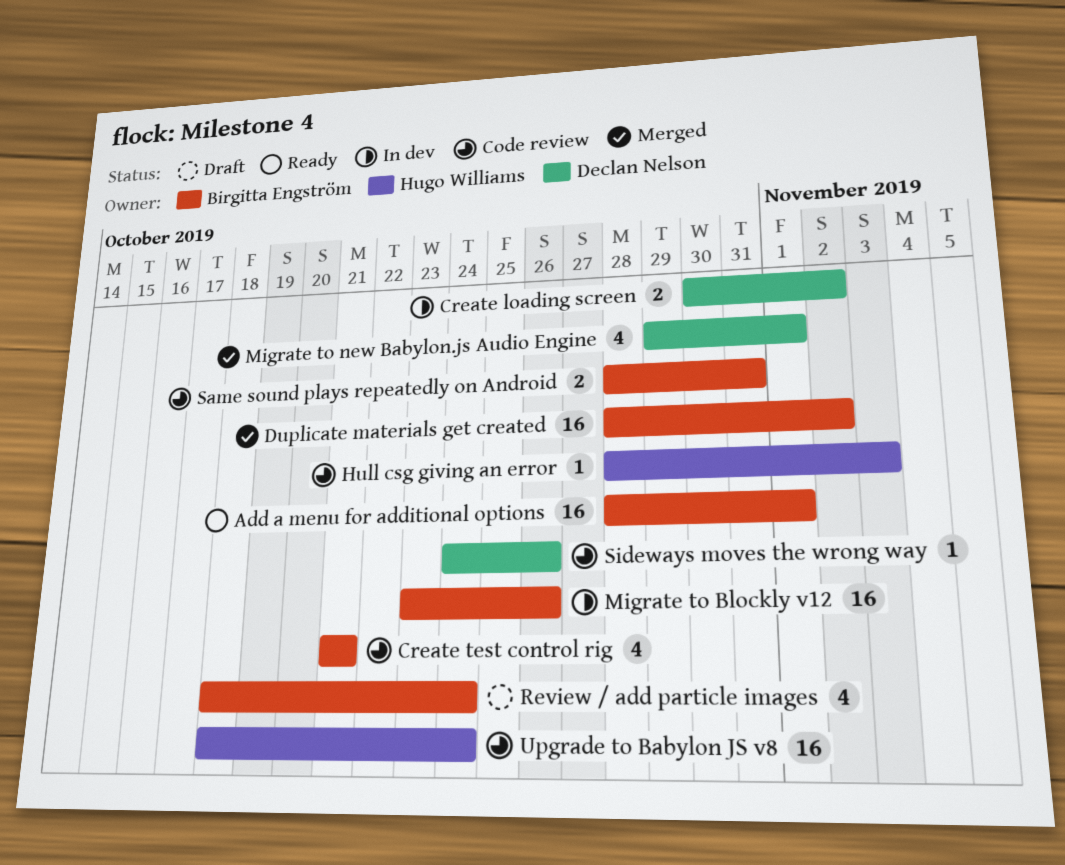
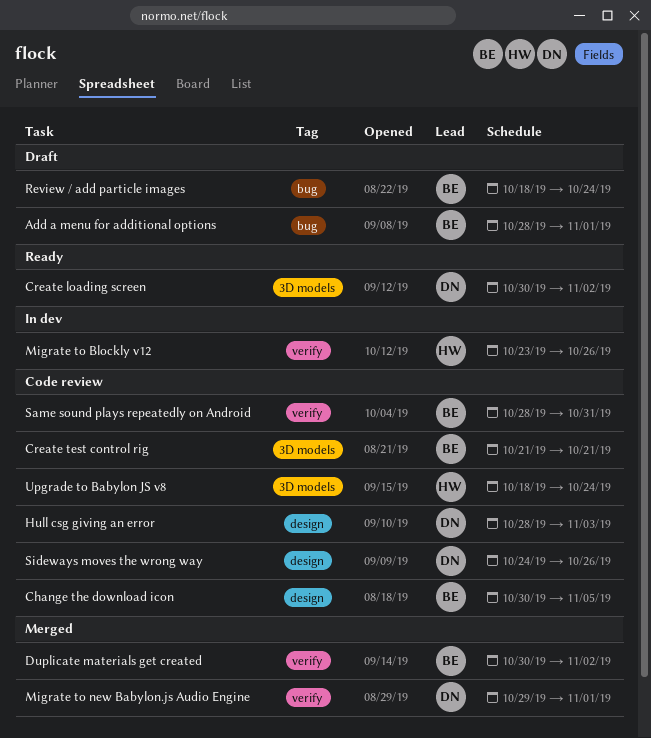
Add a menu for additional options, status: Ready -> Draft
Change the download icon: none -> present
Create loading screen, status: In dev -> Ready
Duplicate materials get created, start: Oct 28 -> Oct 30
Hull csg giving an error, owner: Hugo Williams -> Declan Nelson
Migrate to Blockly v12, owner: Birgitta Engström -> Hugo Williams

